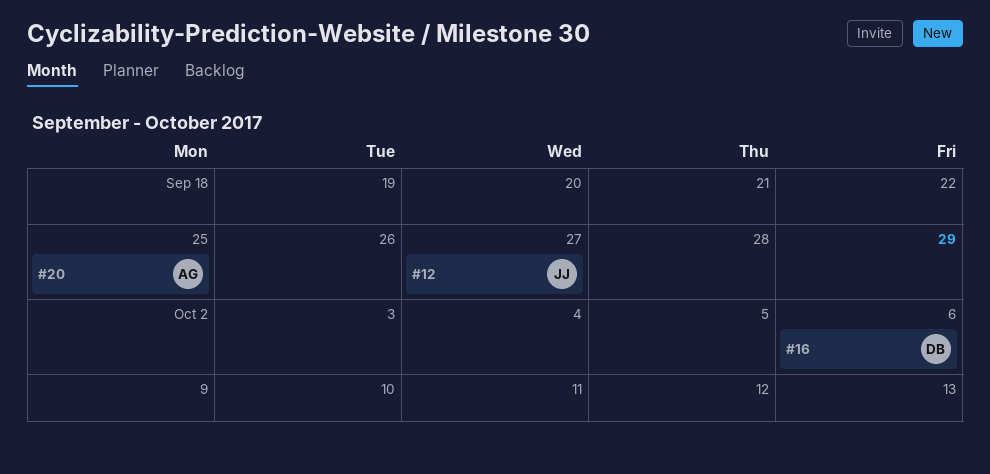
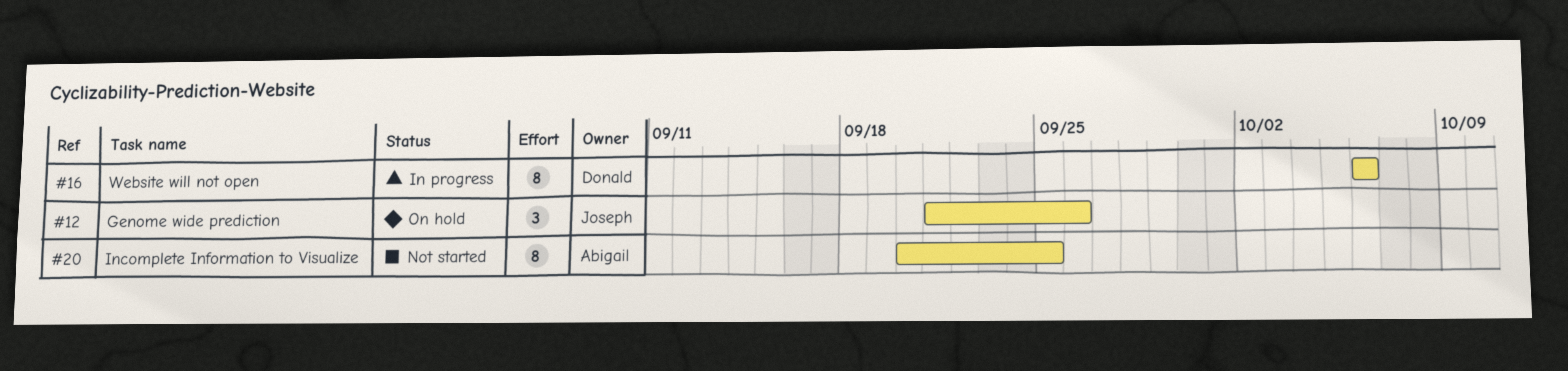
#12, due: Sep 27 -> Sep 26

